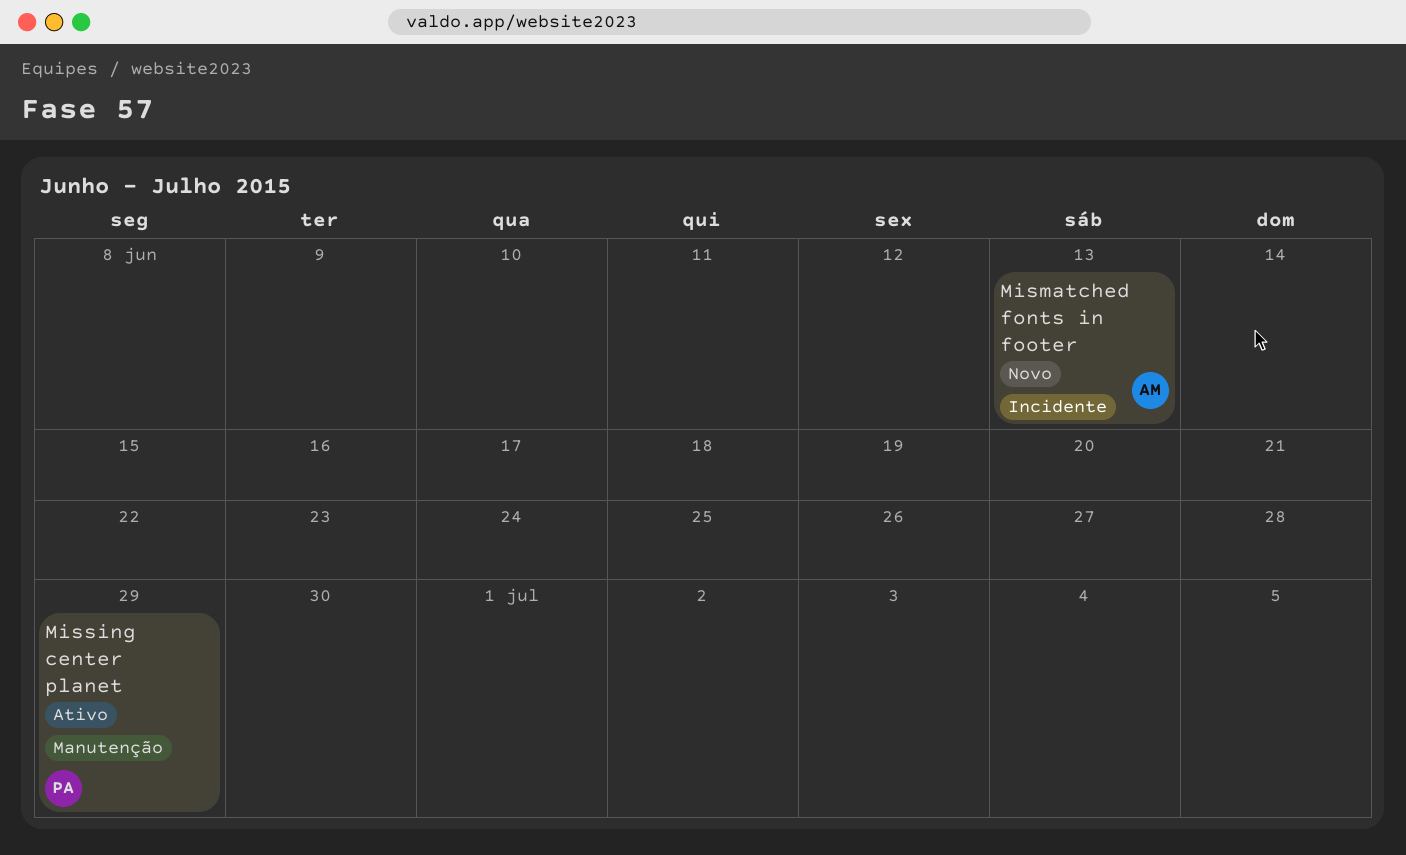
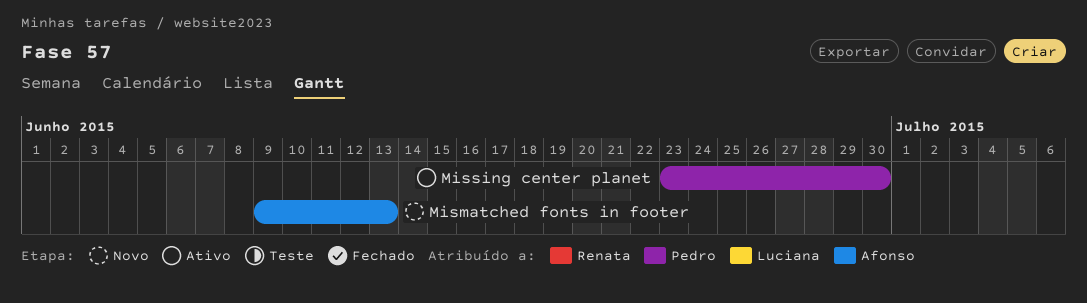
Missing center planet, due: Jun 29 -> Jun 30

